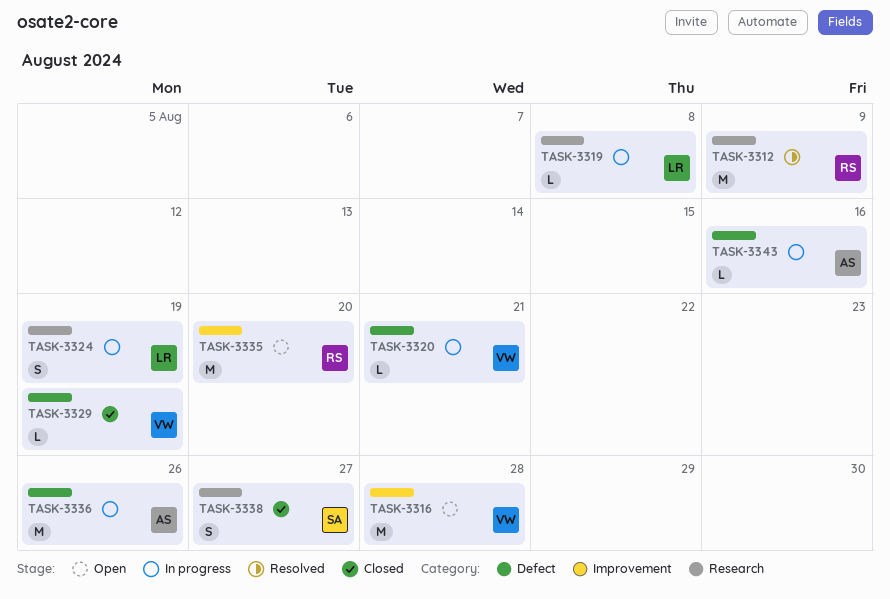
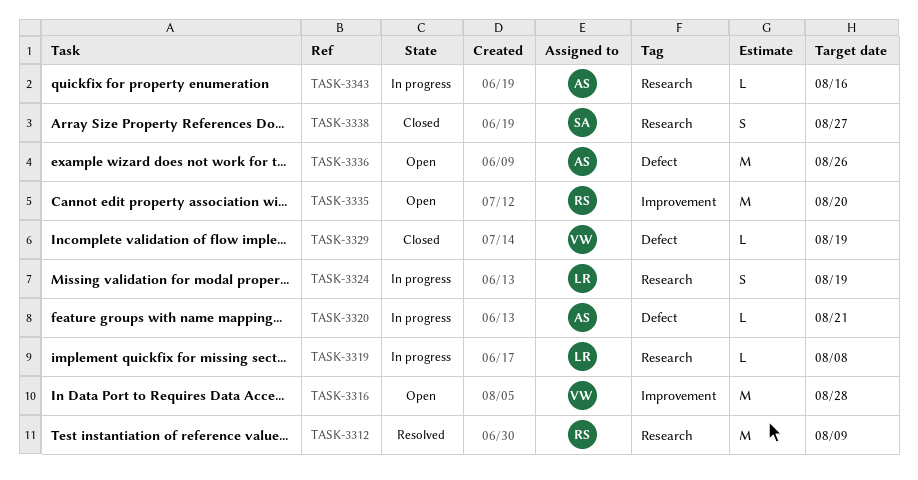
TASK-3320, owner: VW -> AS
TASK-3336, status: In progress -> Open
TASK-3343, label: Defect -> Research

